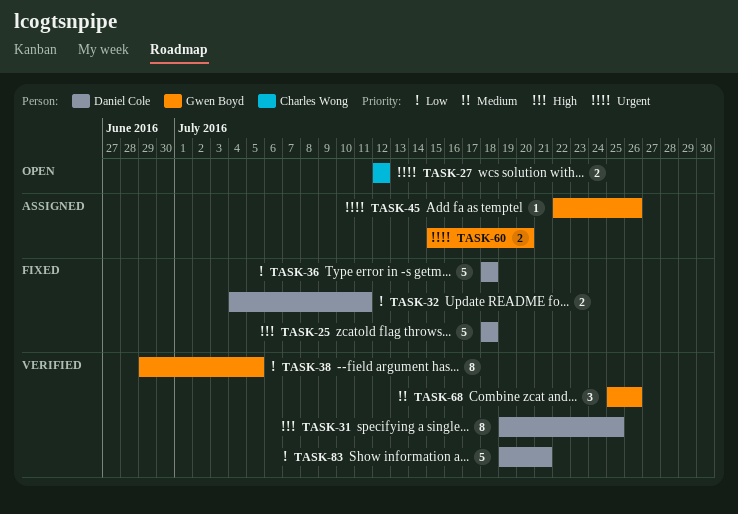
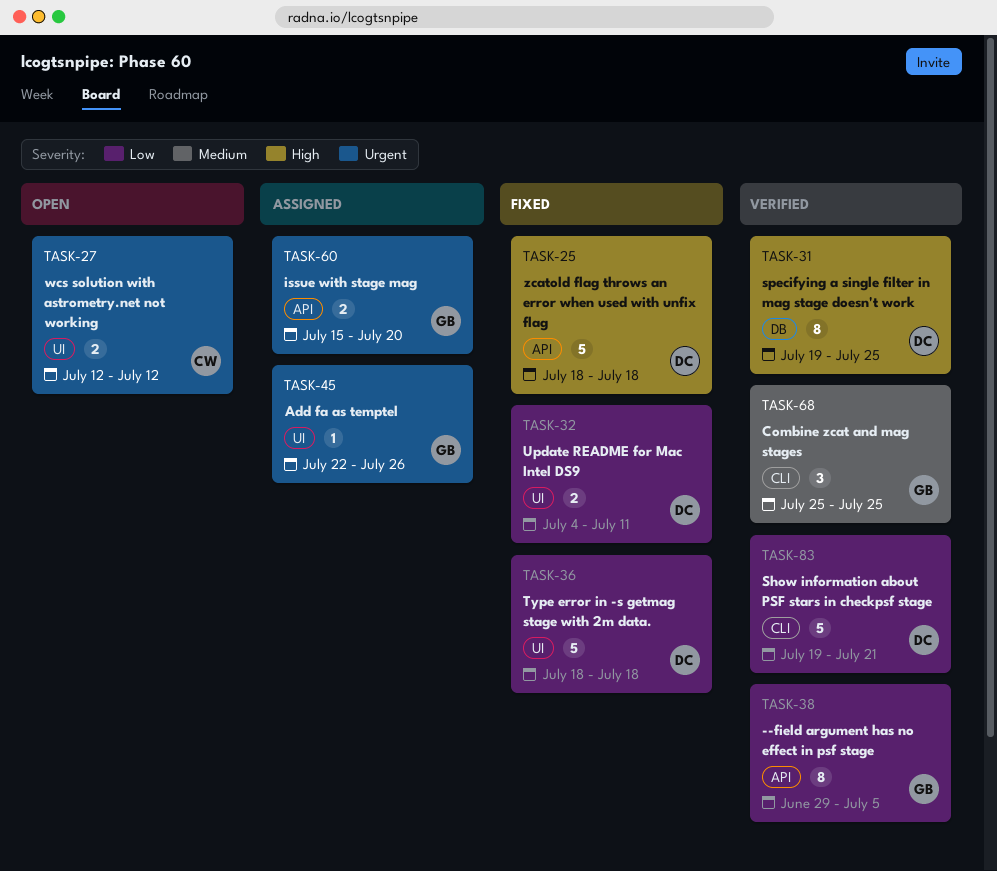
TASK-68, due: Jul 26 -> Jul 25

